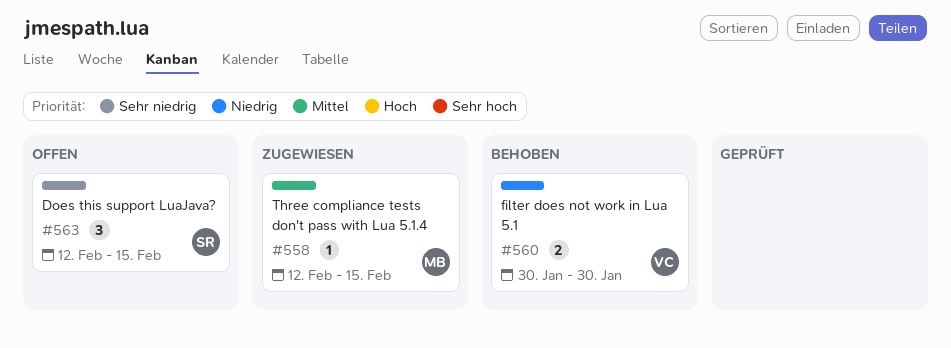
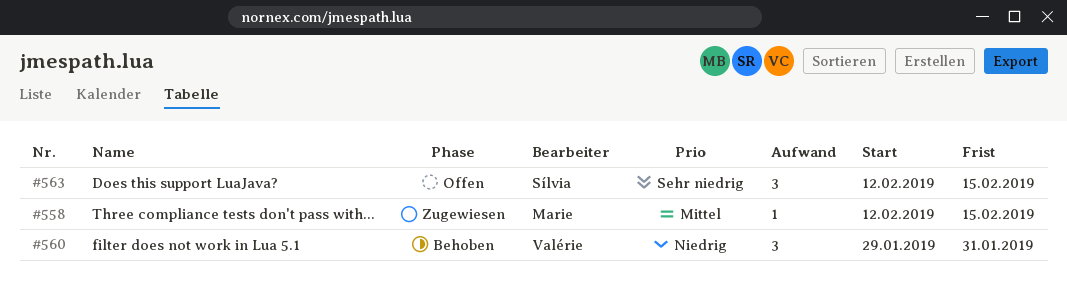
#560, estimate: 2 -> 3
#560, start: Jan 30 -> Jan 29
#560, due: Jan 30 -> Jan 31

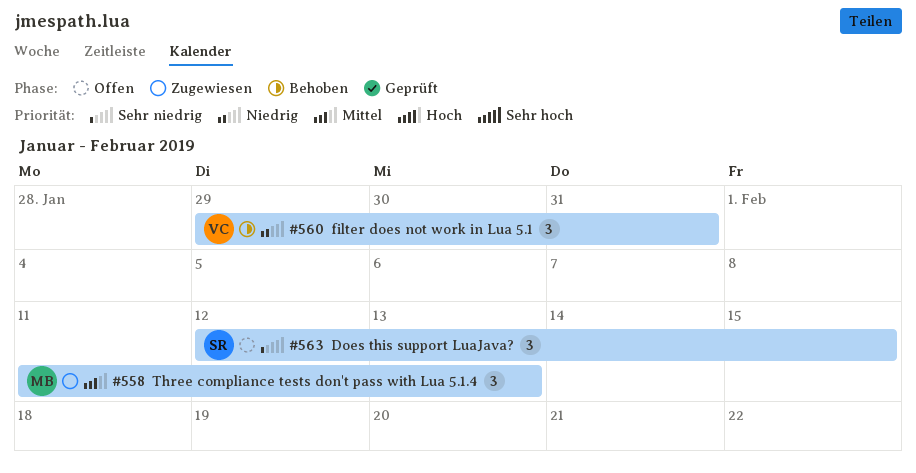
#558, estimate: 1 -> 3
#558, start: Feb 12 -> Feb 11
#558, due: Feb 15 -> Feb 13

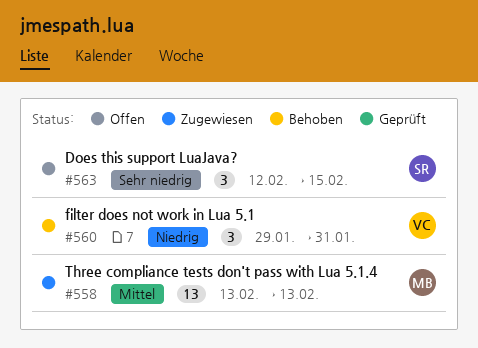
#558, estimate: 3 -> 13
#558, start: Feb 11 -> Feb 13

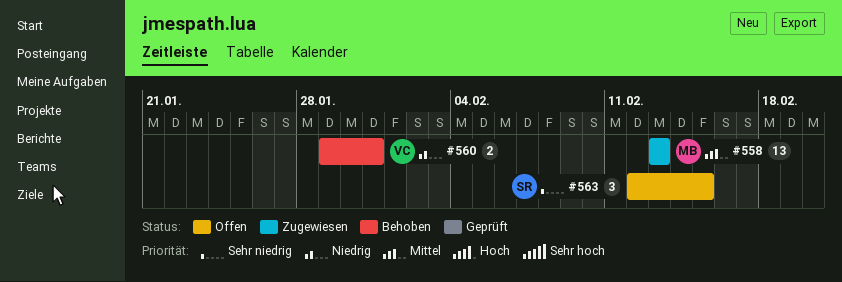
#560, estimate: 3 -> 2

